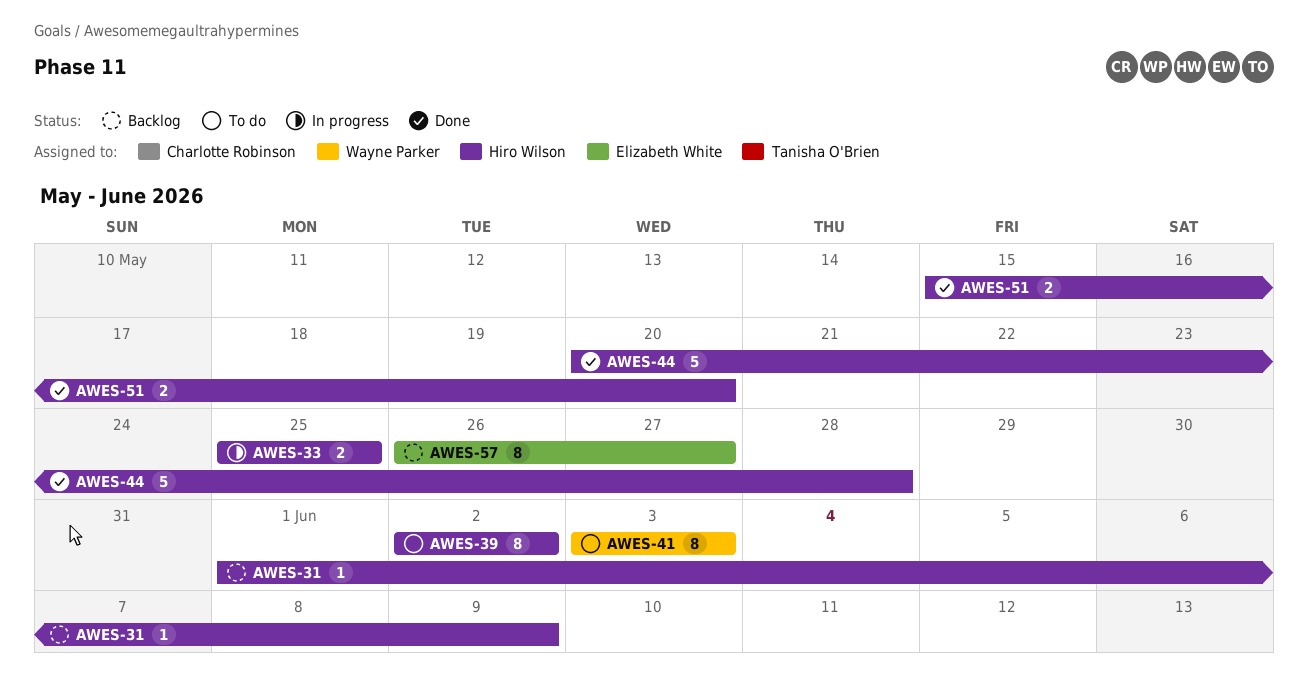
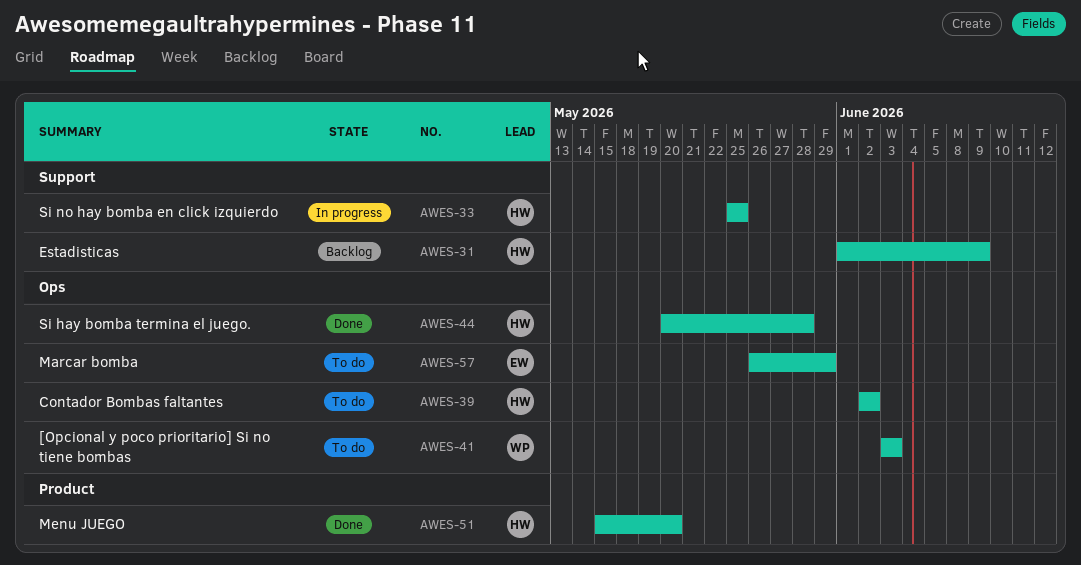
AWES-57, status: Backlog -> To do
AWES-57, due: May 27 -> May 29

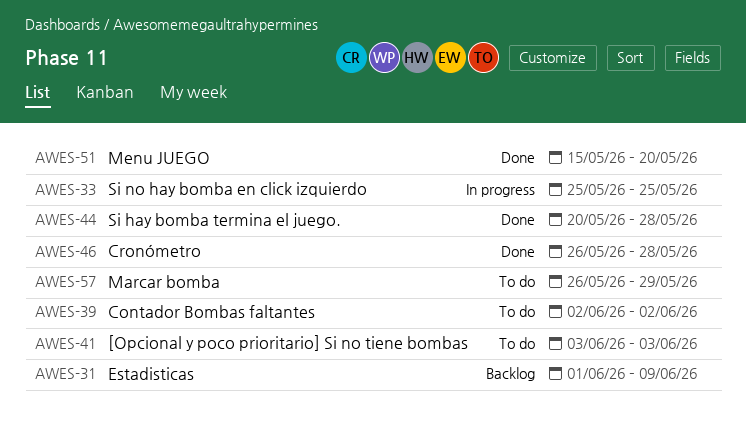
AWES-46: none -> present

